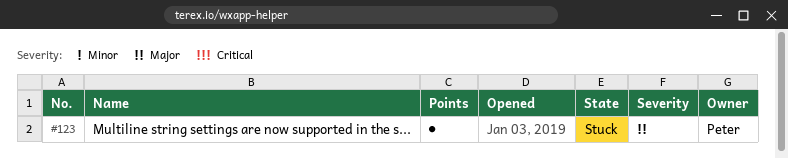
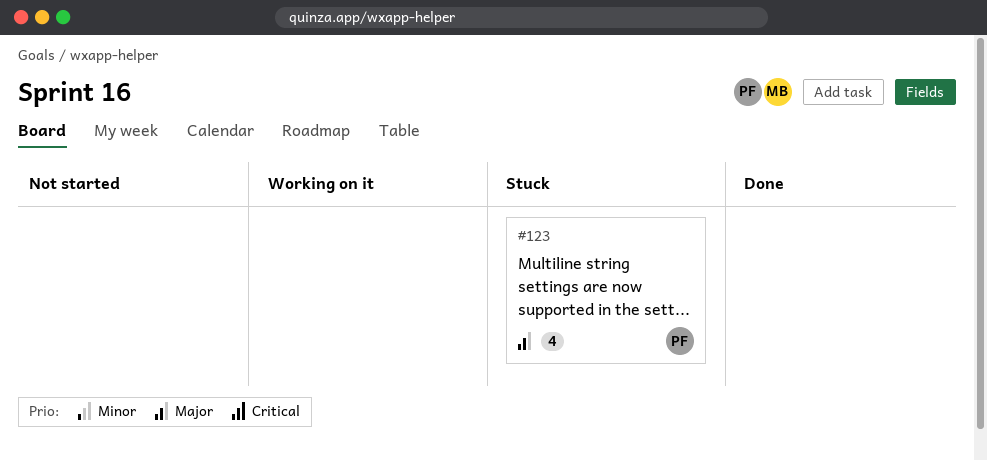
#123, estimate: 1 -> 4

